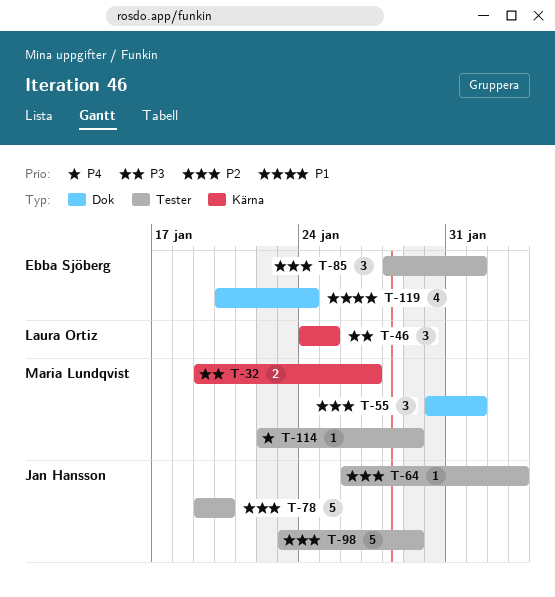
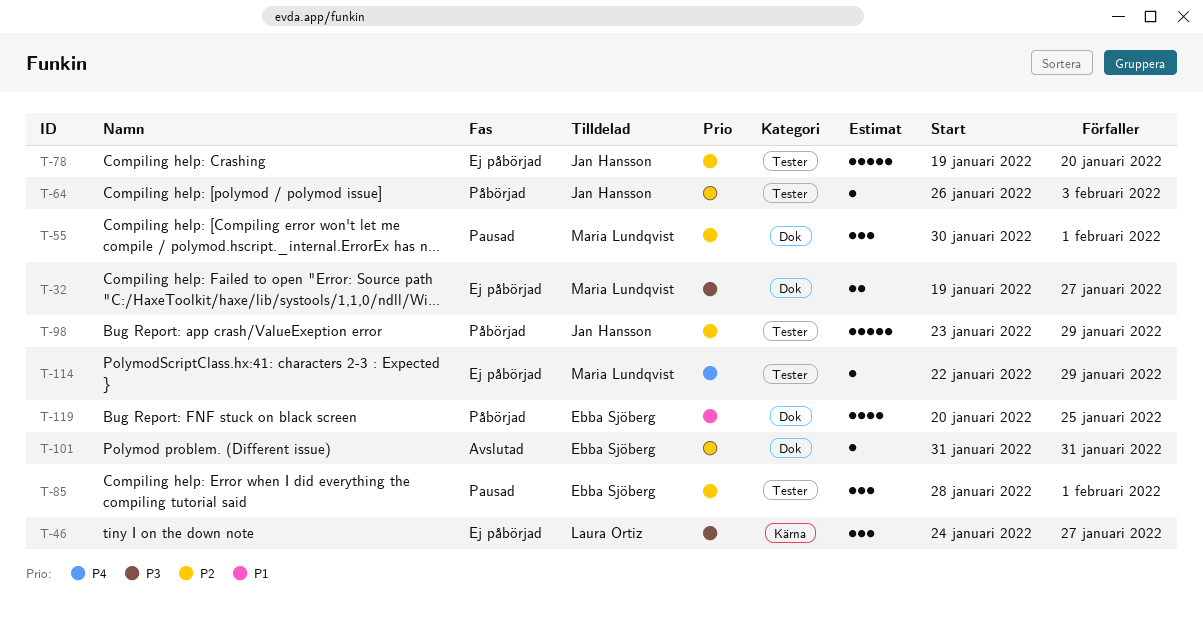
T-32, label: Kärna -> Dok
T-46, due: Jan 25 -> Jan 27
T-101: none -> present
T-119, due: Jan 24 -> Jan 25

